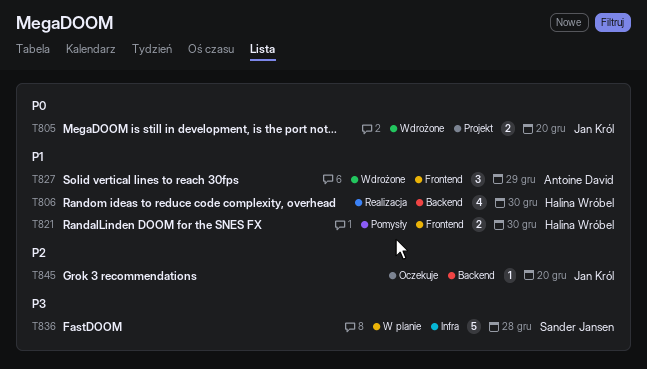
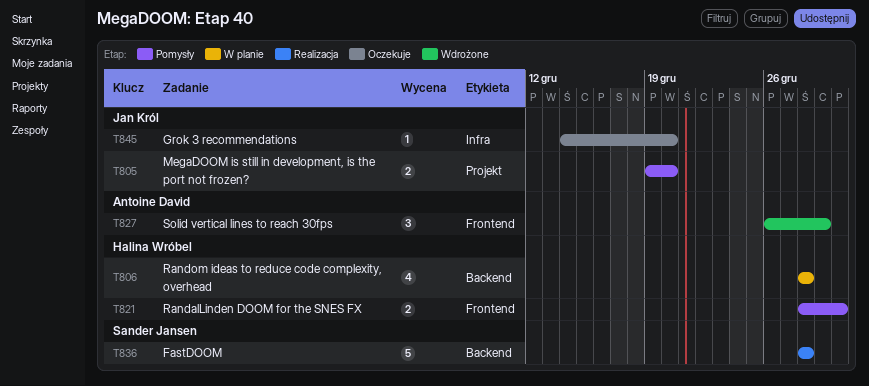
T805, status: Wdrożone -> Pomysły
T806, status: Realizacja -> W planie
T806, due: Dec 30 -> Dec 28
T836, status: W planie -> Realizacja
T836, label: Infra -> Backend
T845, label: Backend -> Infra

